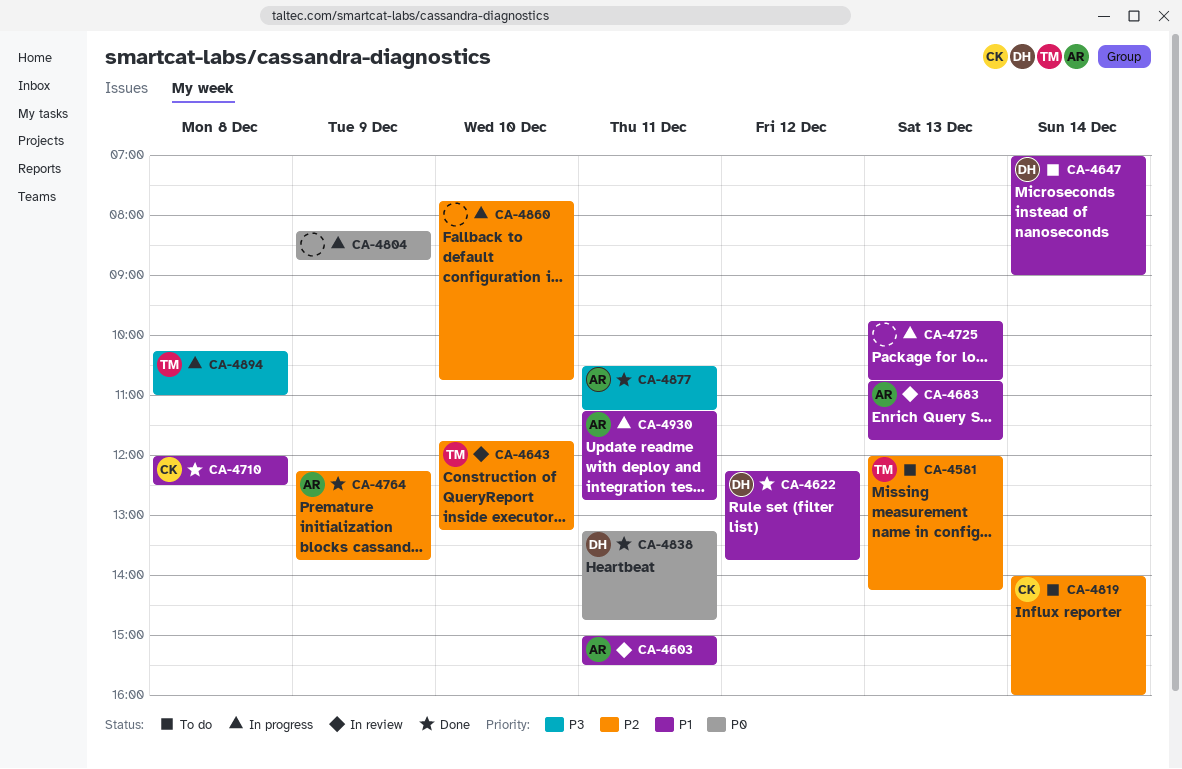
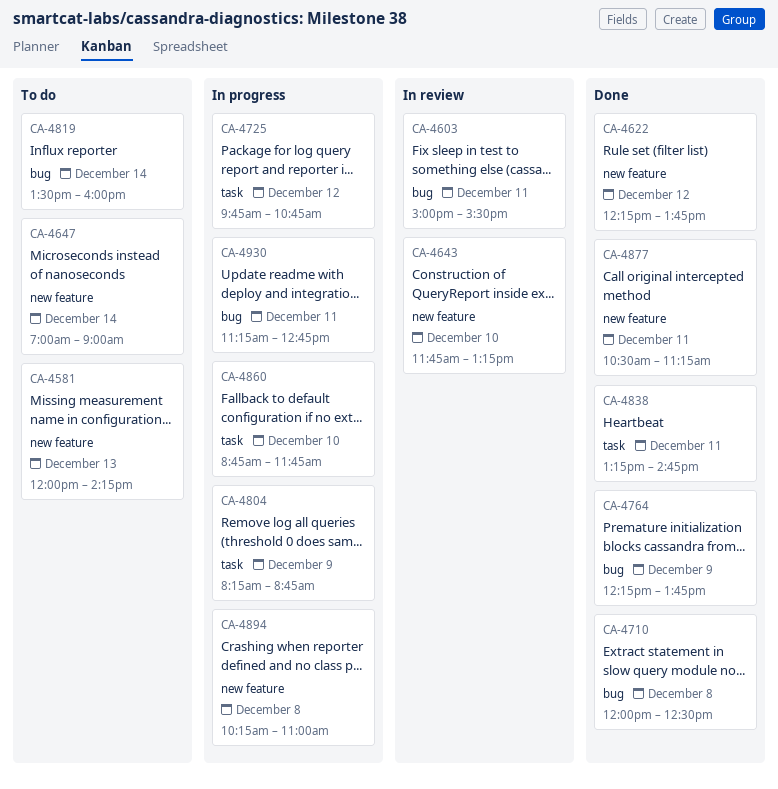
CA-4683: present -> none
CA-4725, day: Dec 13 -> Dec 12
CA-4819, begins: 14:00 -> 13:30
CA-4860, begins: 07:45 -> 08:45
CA-4860, ends: 10:45 -> 11:45

